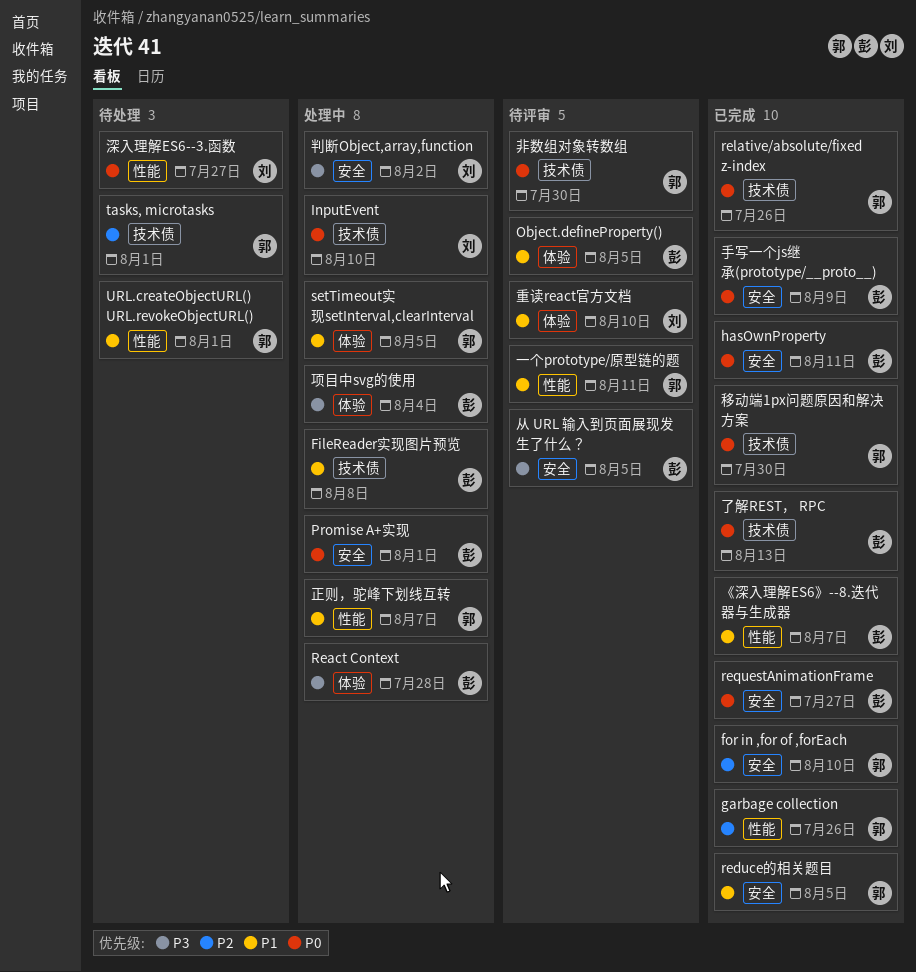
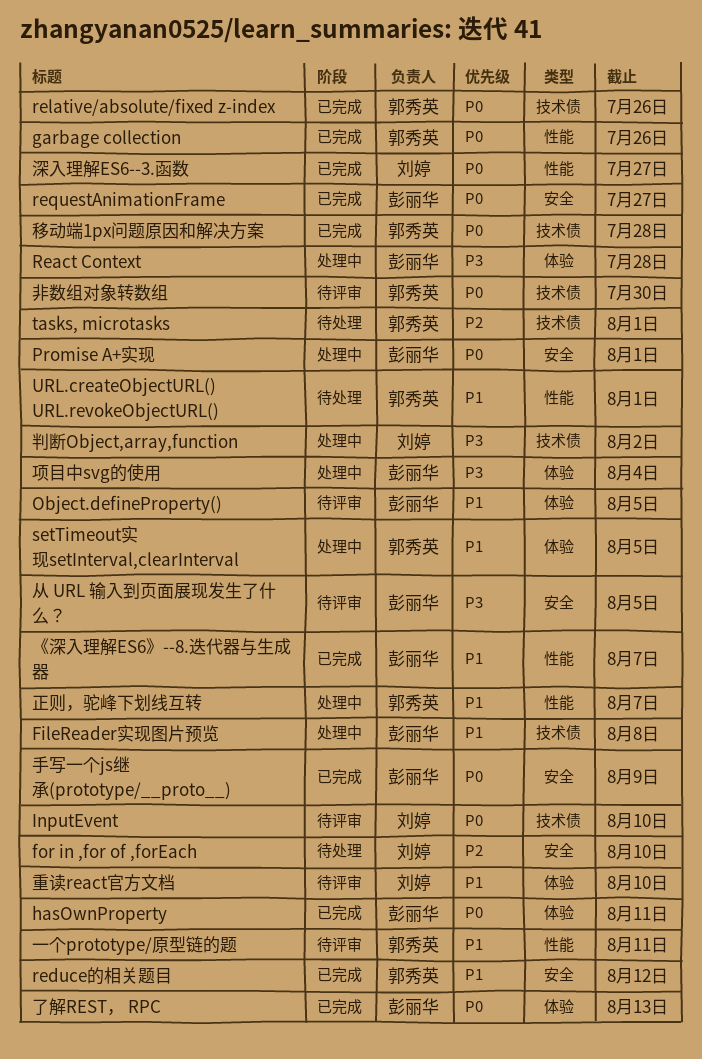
for in ,for of ,forEach, status: 已完成 -> 待处理
for in ,for of ,forEach, owner: 郭秀英 -> 刘婷
garbage collection, priority: P2 -> P0
hasOwnProperty, label: 安全 -> 体验
InputEvent, status: 处理中 -> 待评审
reduce的相关题目, due: Aug 5 -> Aug 12
了解REST， RPC, label: 技术债 -> 体验
判断Object,array,function, label: 安全 -> 技术债
深入理解ES6--3.函数, status: 待处理 -> 已完成
移动端1px问题原因和解决方案, due: Jul 30 -> Jul 28

